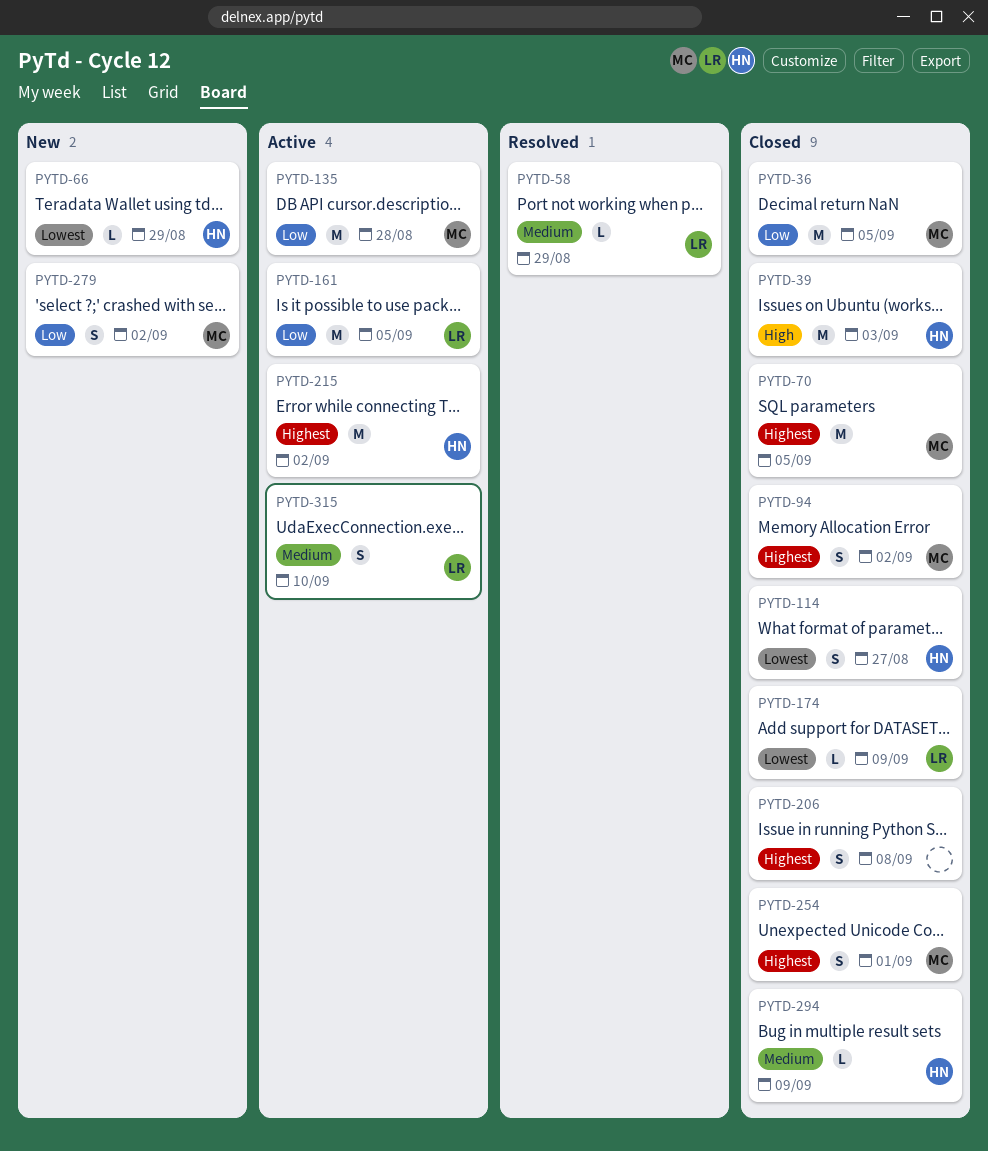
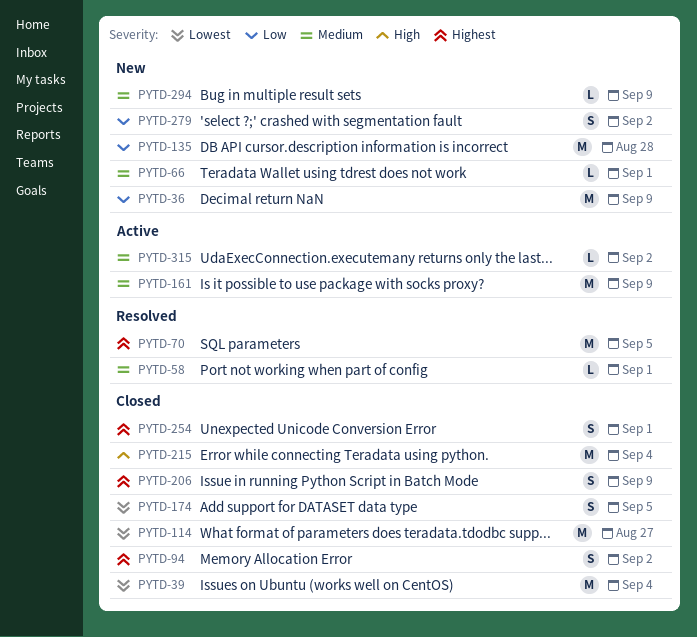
PYTD-36, status: Closed -> New
PYTD-36, due: Sep 5 -> Sep 9
PYTD-39, priority: High -> Lowest
PYTD-39, due: Sep 3 -> Sep 4
PYTD-58, due: Aug 29 -> Sep 1
PYTD-66, priority: Lowest -> Medium
PYTD-66, due: Aug 29 -> Sep 1
PYTD-70, status: Closed -> Resolved
PYTD-114, estimate: S -> M
PYTD-135, status: Active -> New
PYTD-161, priority: Low -> Medium
PYTD-161, due: Sep 5 -> Sep 9
PYTD-174, estimate: L -> S
PYTD-174, due: Sep 9 -> Sep 5
PYTD-206, due: Sep 8 -> Sep 9
PYTD-215, status: Active -> Closed
PYTD-215, priority: Highest -> High
PYTD-215, due: Sep 2 -> Sep 4
PYTD-294, status: Closed -> New
PYTD-315, estimate: S -> L
PYTD-315, due: Sep 10 -> Sep 2

